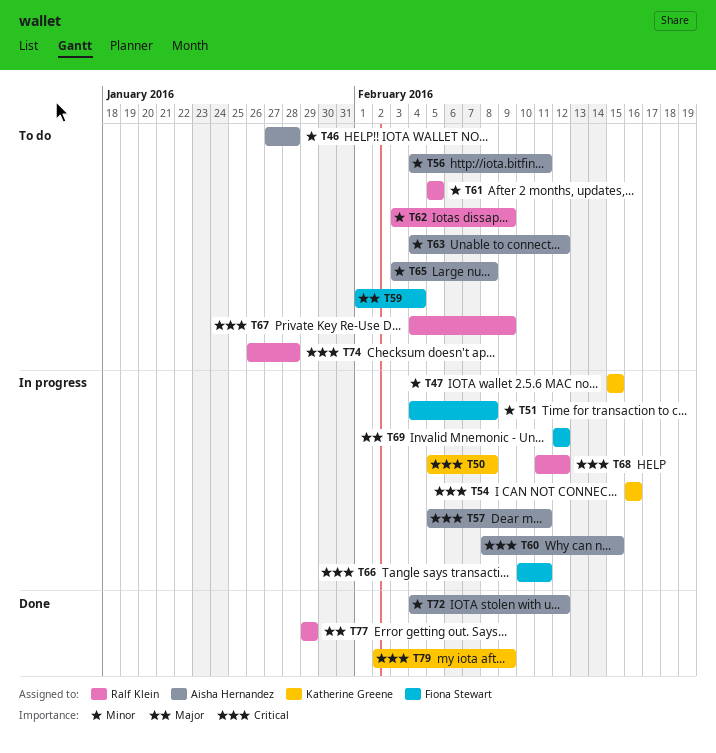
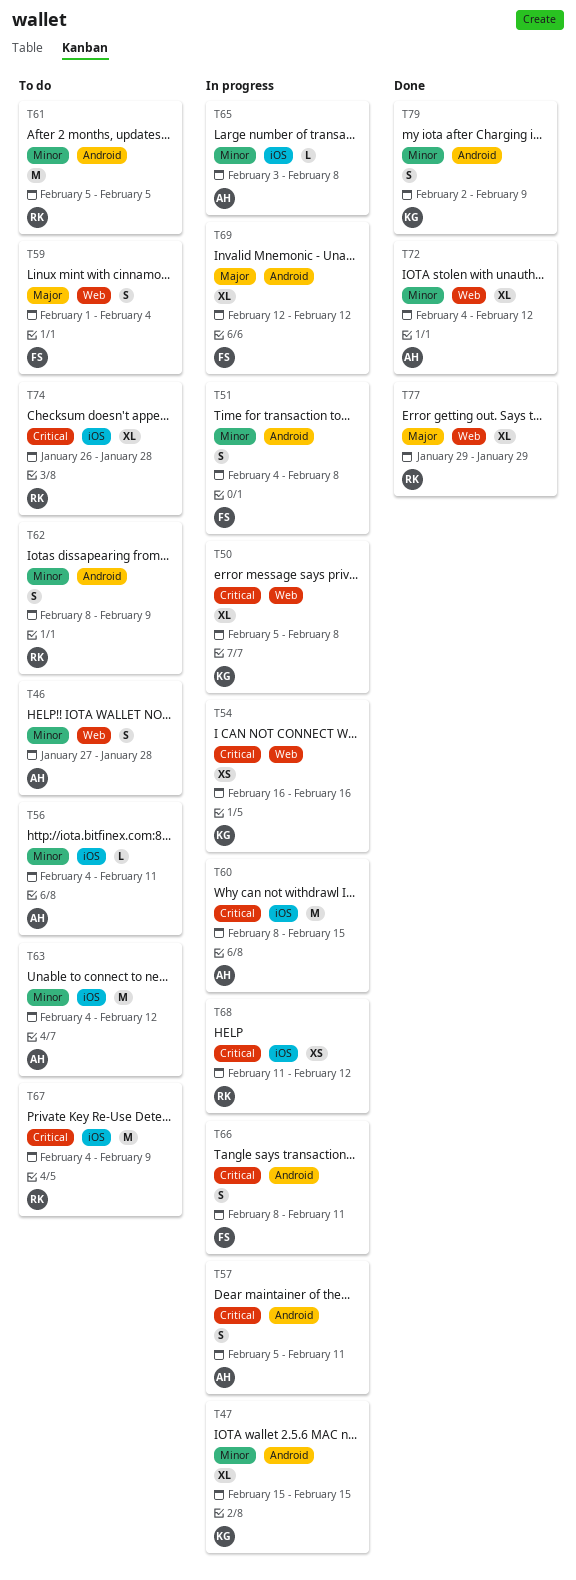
T62, start: Feb 3 -> Feb 8
T65, status: To do -> In progress
T66, start: Feb 10 -> Feb 8
T79, priority: Critical -> Minor

